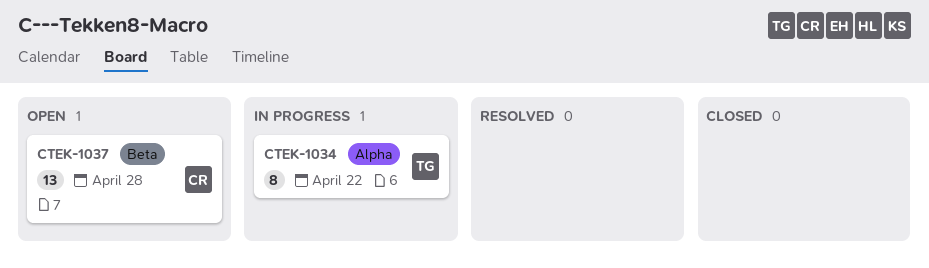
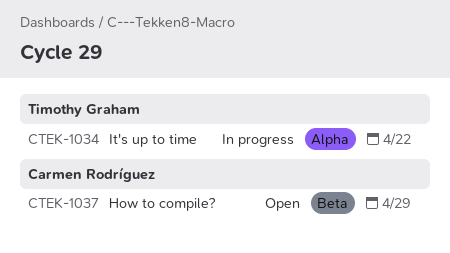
CTEK-1037, due: Apr 28 -> Apr 29

